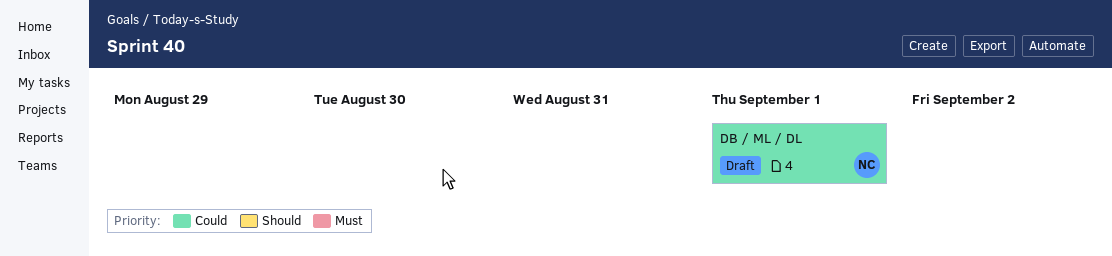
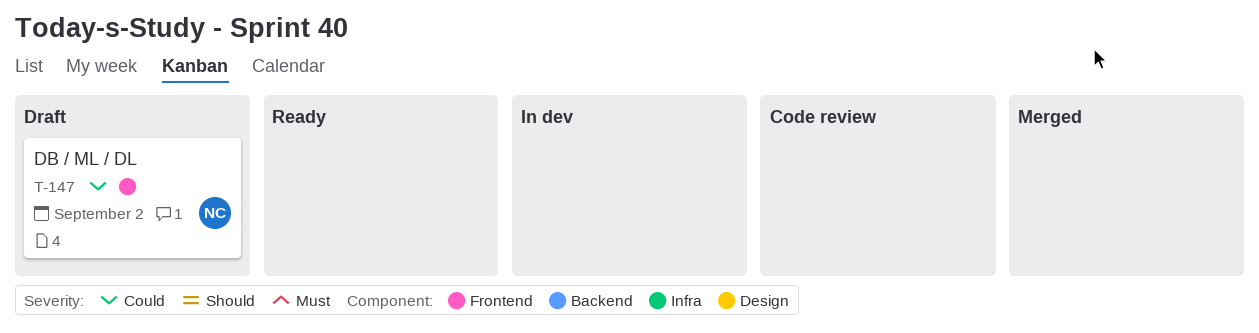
DB / ML / DL, due: Sep 1 -> Sep 2

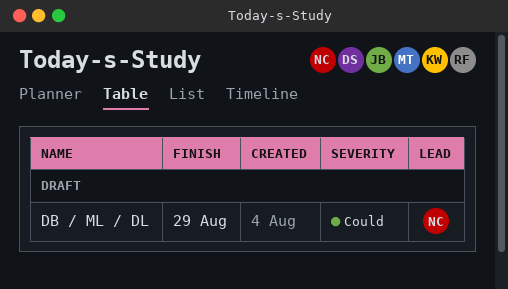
DB / ML / DL, due: Sep 2 -> Aug 29

